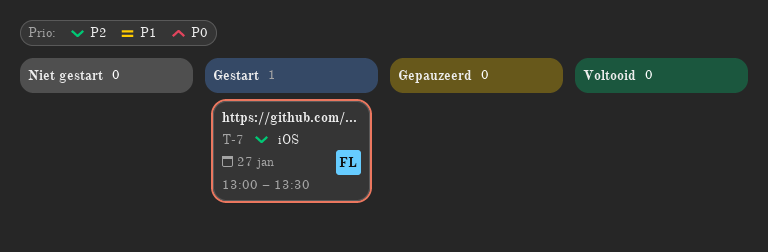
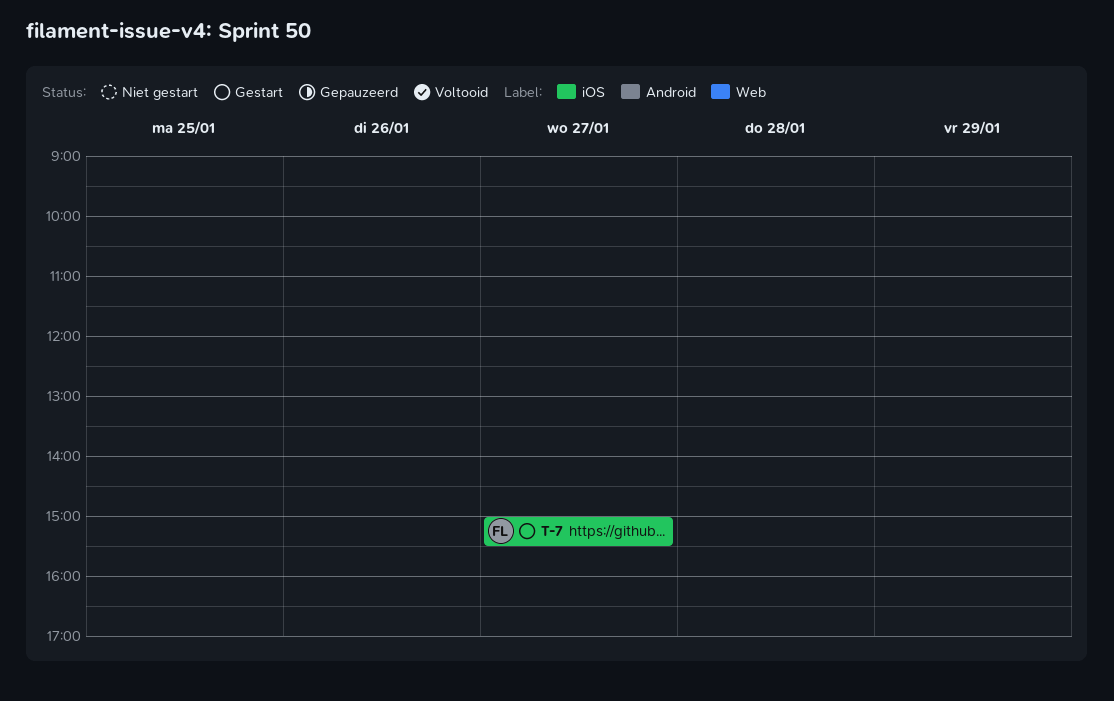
T-7, begins: 13:00 -> 15:00
T-7, ends: 13:30 -> 15:30

